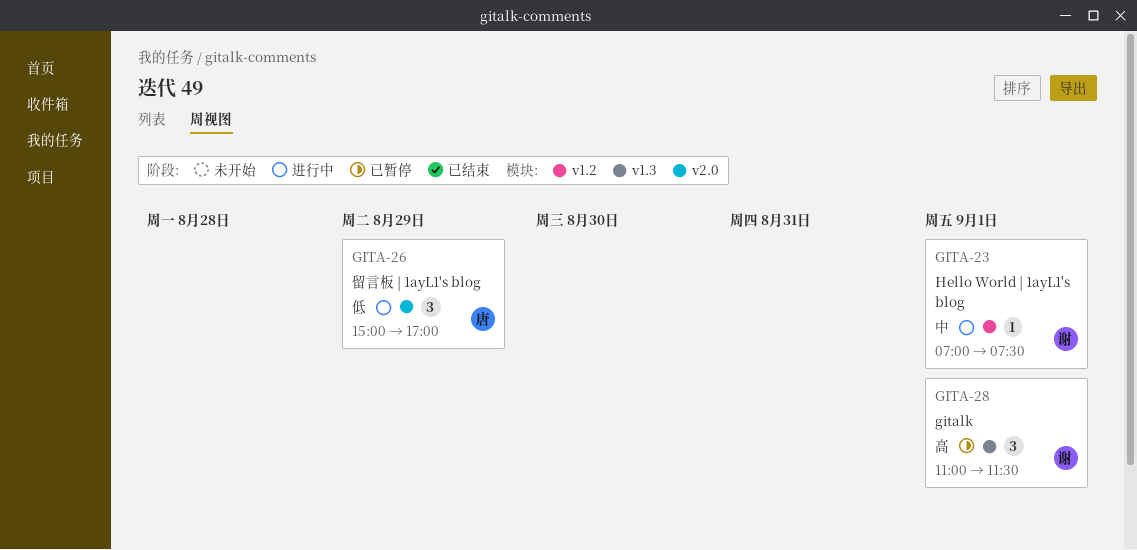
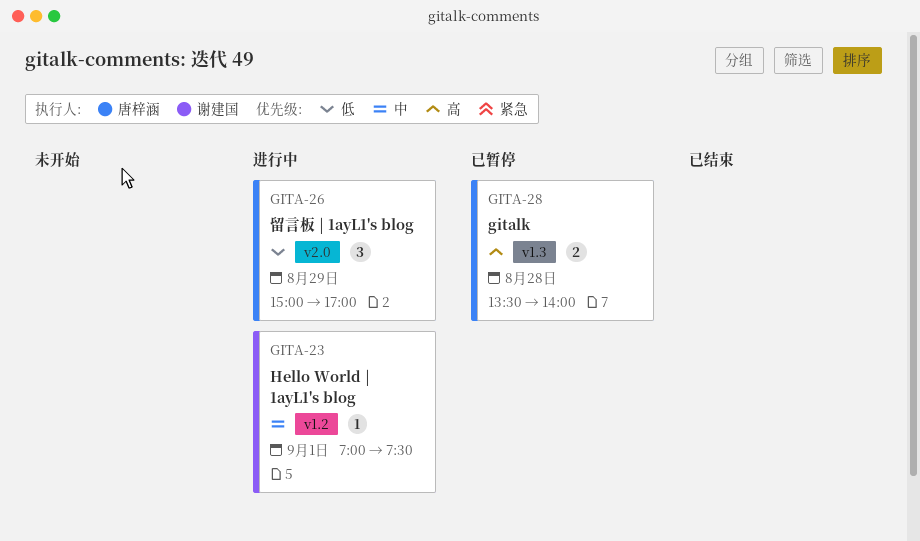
GITA-28, owner: 谢建国 -> 唐梓涵
GITA-28, estimate: 3 -> 2
GITA-28, day: Sep 1 -> Aug 28
GITA-28, begins: 11:00 -> 13:30
GITA-28, ends: 11:30 -> 14:00

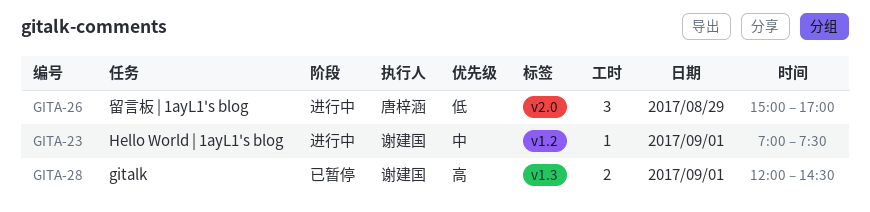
GITA-28, owner: 唐梓涵 -> 谢建国
GITA-28, day: Aug 28 -> Sep 1
GITA-28, begins: 13:30 -> 12:00
GITA-28, ends: 14:00 -> 14:30

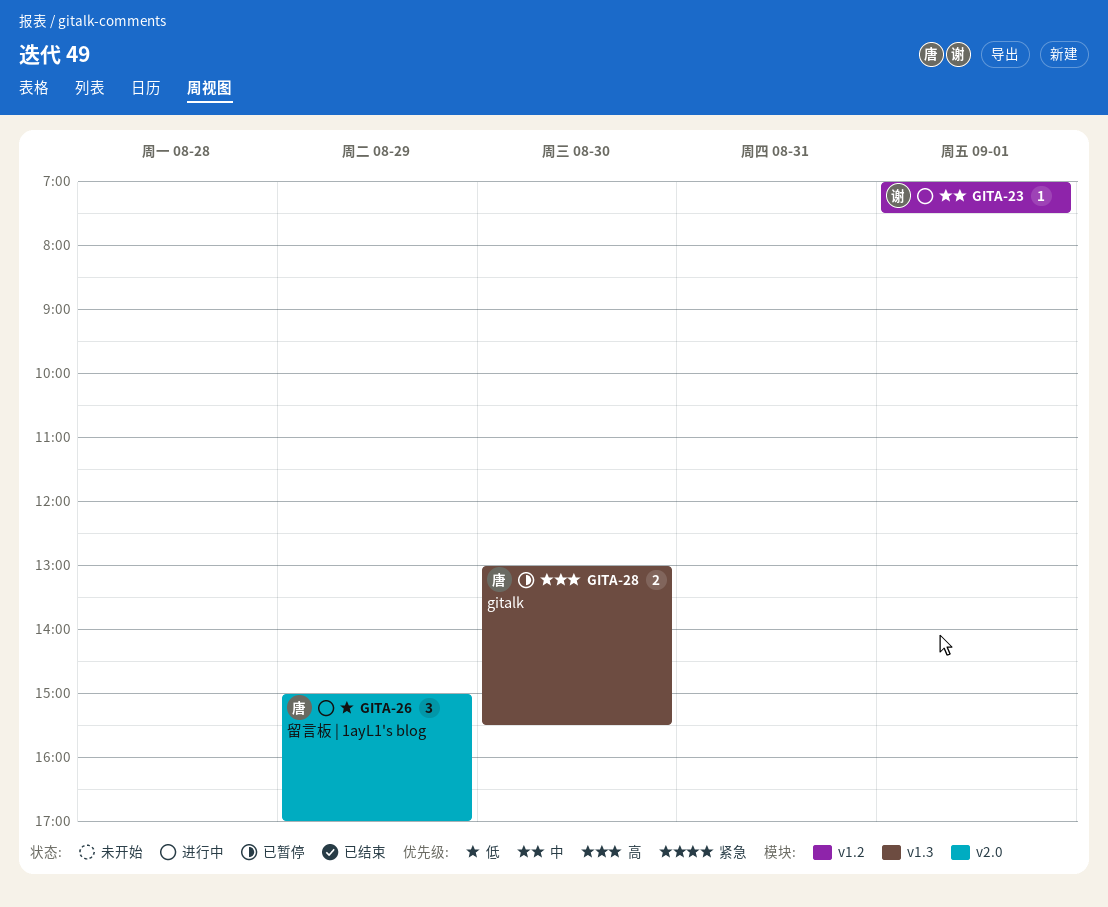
GITA-28, owner: 谢建国 -> 唐梓涵
GITA-28, day: Sep 1 -> Aug 30
GITA-28, begins: 12:00 -> 13:00
GITA-28, ends: 14:30 -> 15:30

